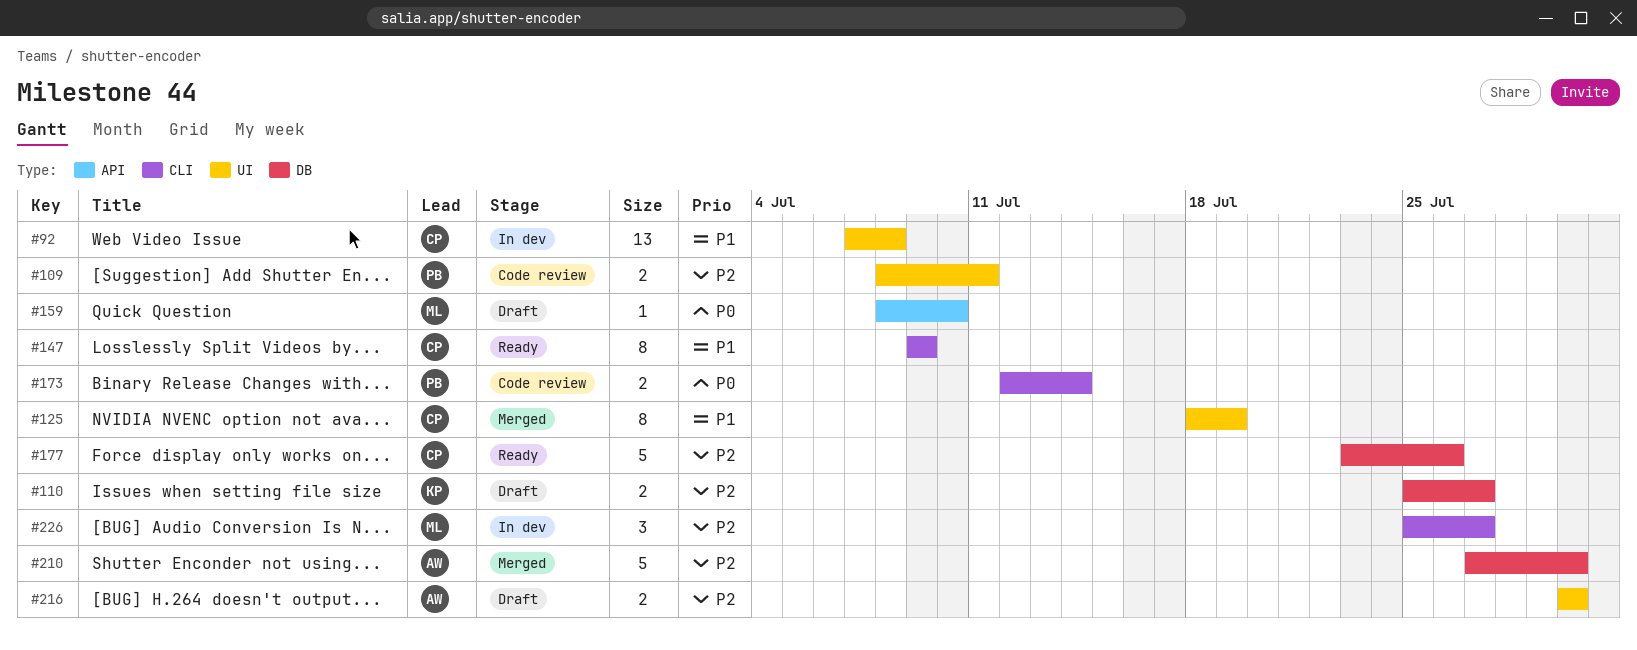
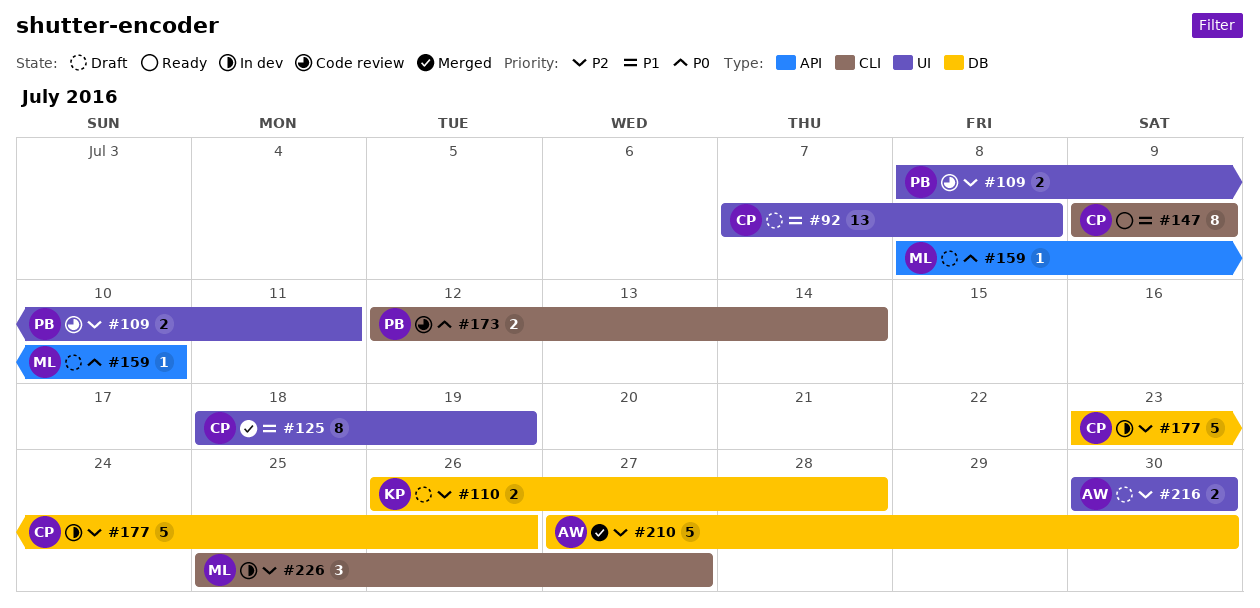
#92, status: In dev -> Draft
#110, start: Jul 25 -> Jul 26
#110, due: Jul 27 -> Jul 28
#177, status: Ready -> In dev

